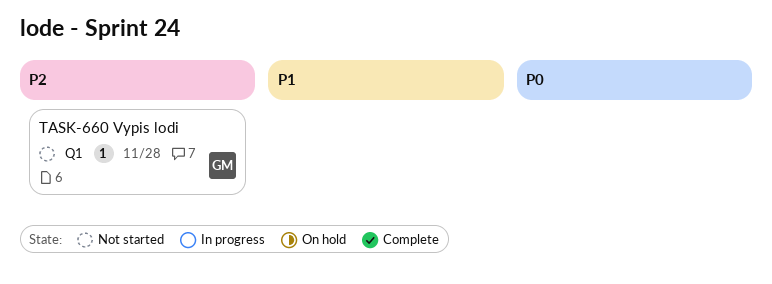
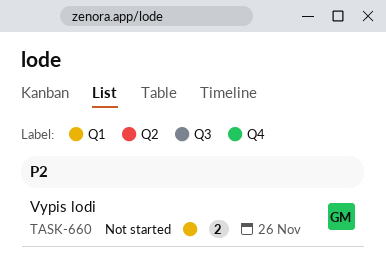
TASK-660, estimate: 1 -> 2
TASK-660, due: Nov 28 -> Nov 26

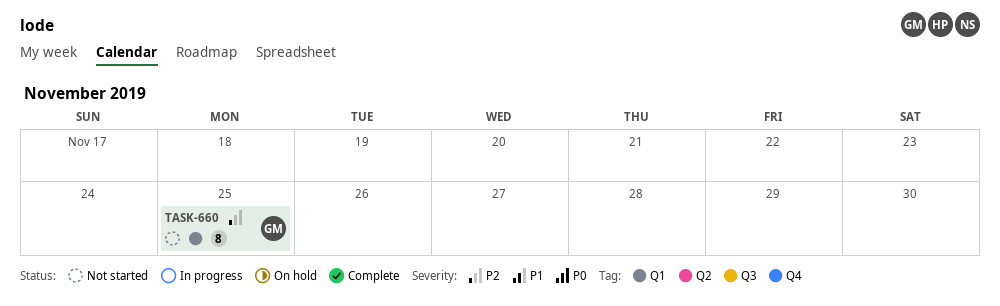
TASK-660, estimate: 2 -> 8
TASK-660, due: Nov 26 -> Nov 25

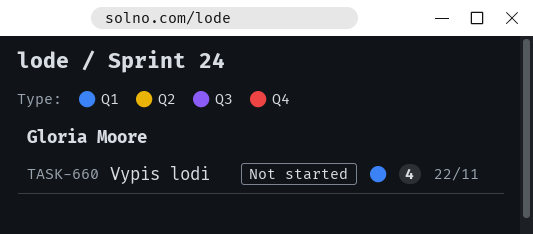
TASK-660, estimate: 8 -> 4
TASK-660, due: Nov 25 -> Nov 22

